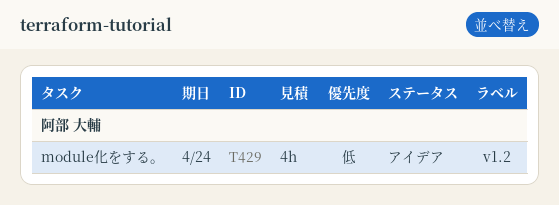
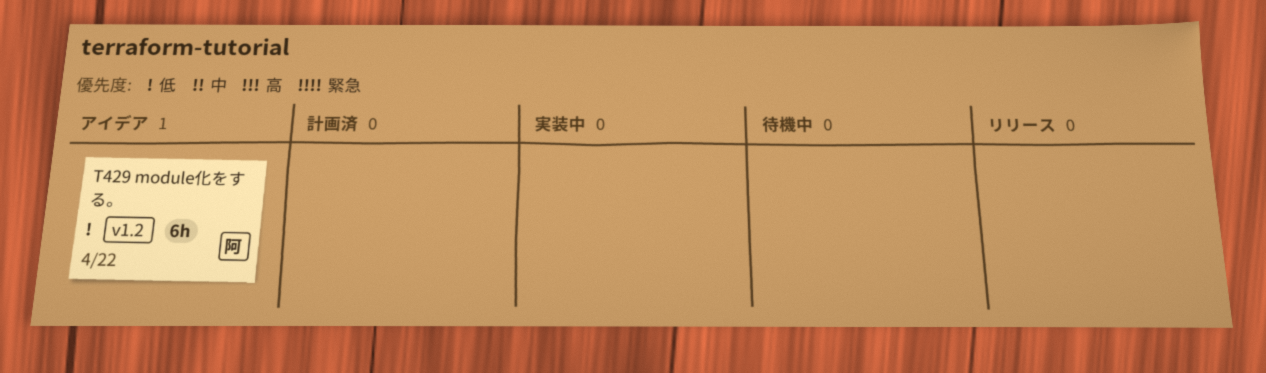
T429, estimate: 4h -> 6h
T429, due: Apr 24 -> Apr 22

